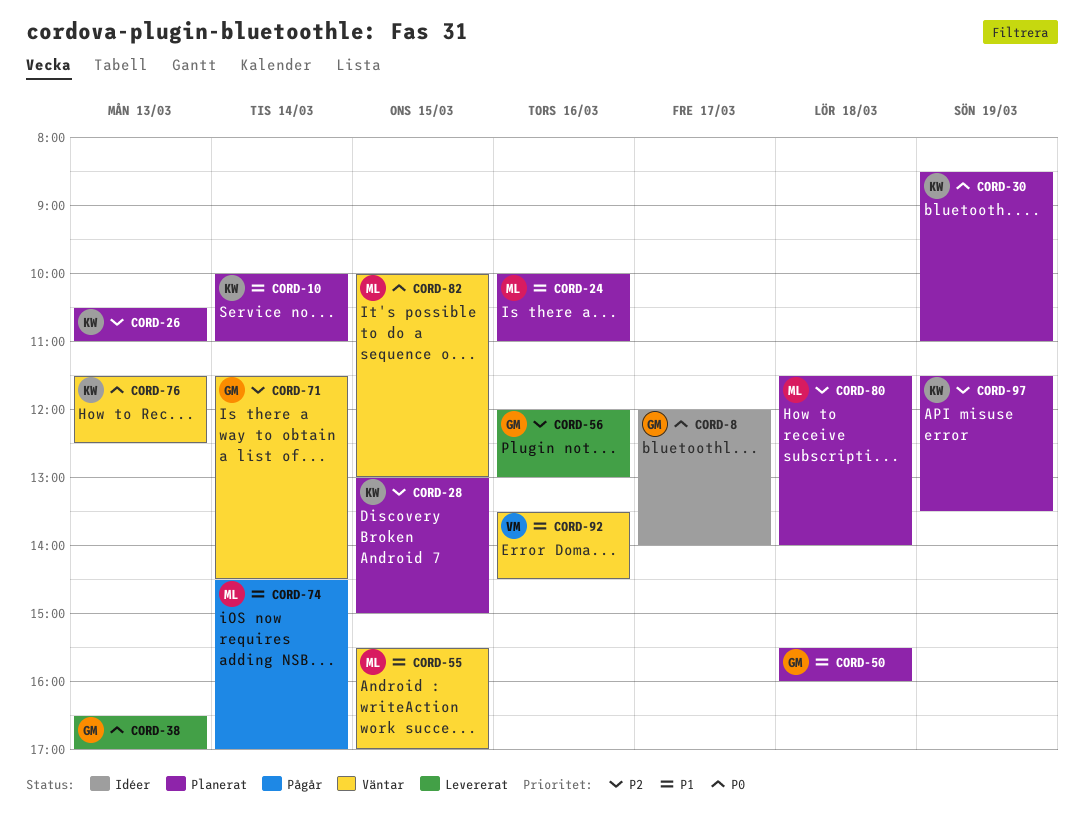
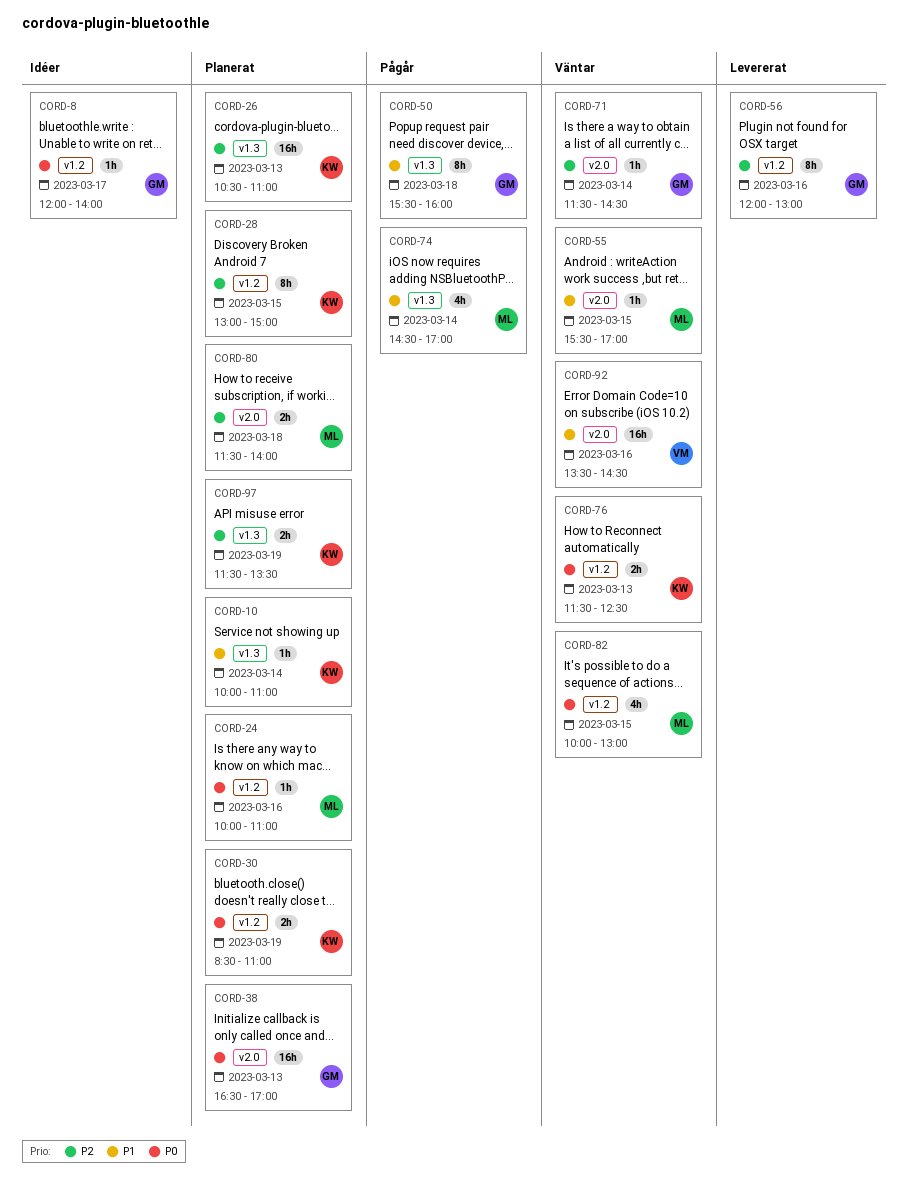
CORD-24, priority: P1 -> P0
CORD-38, status: Levererat -> Planerat
CORD-50, status: Planerat -> Pågår

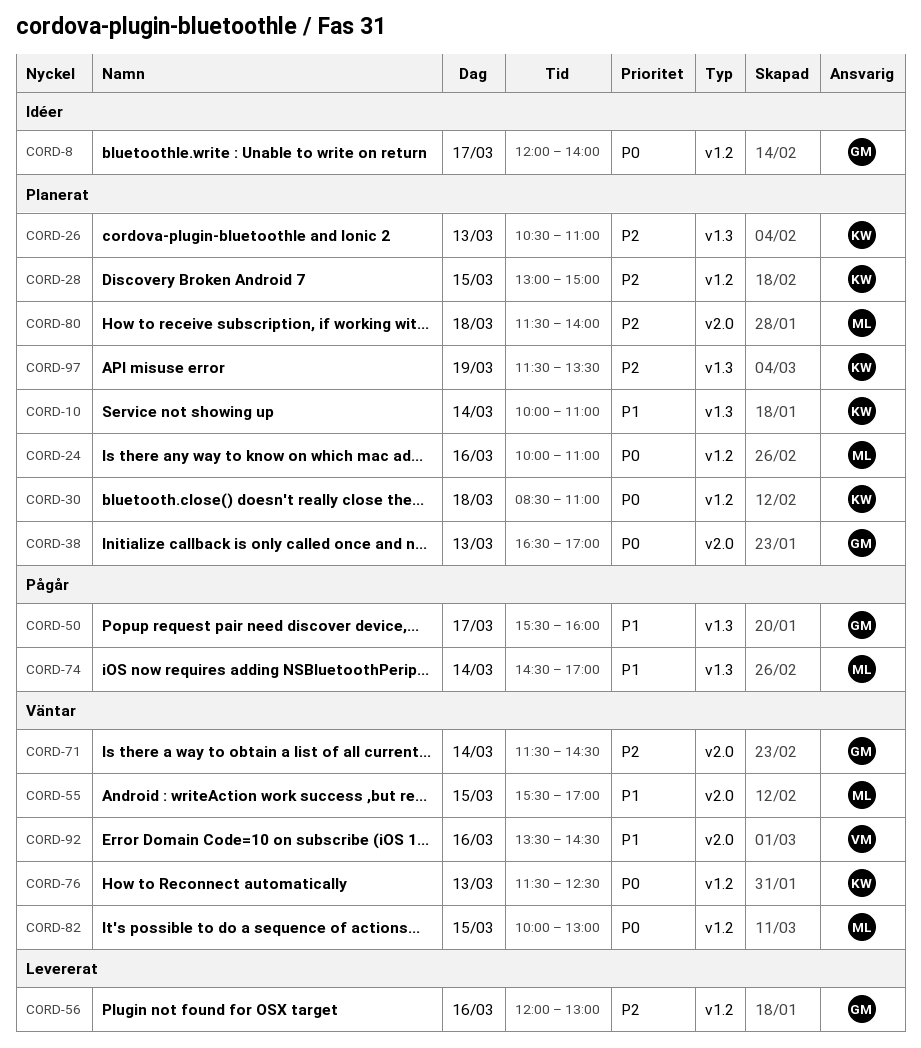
CORD-30, day: Mar 19 -> Mar 18
CORD-50, day: Mar 18 -> Mar 17

